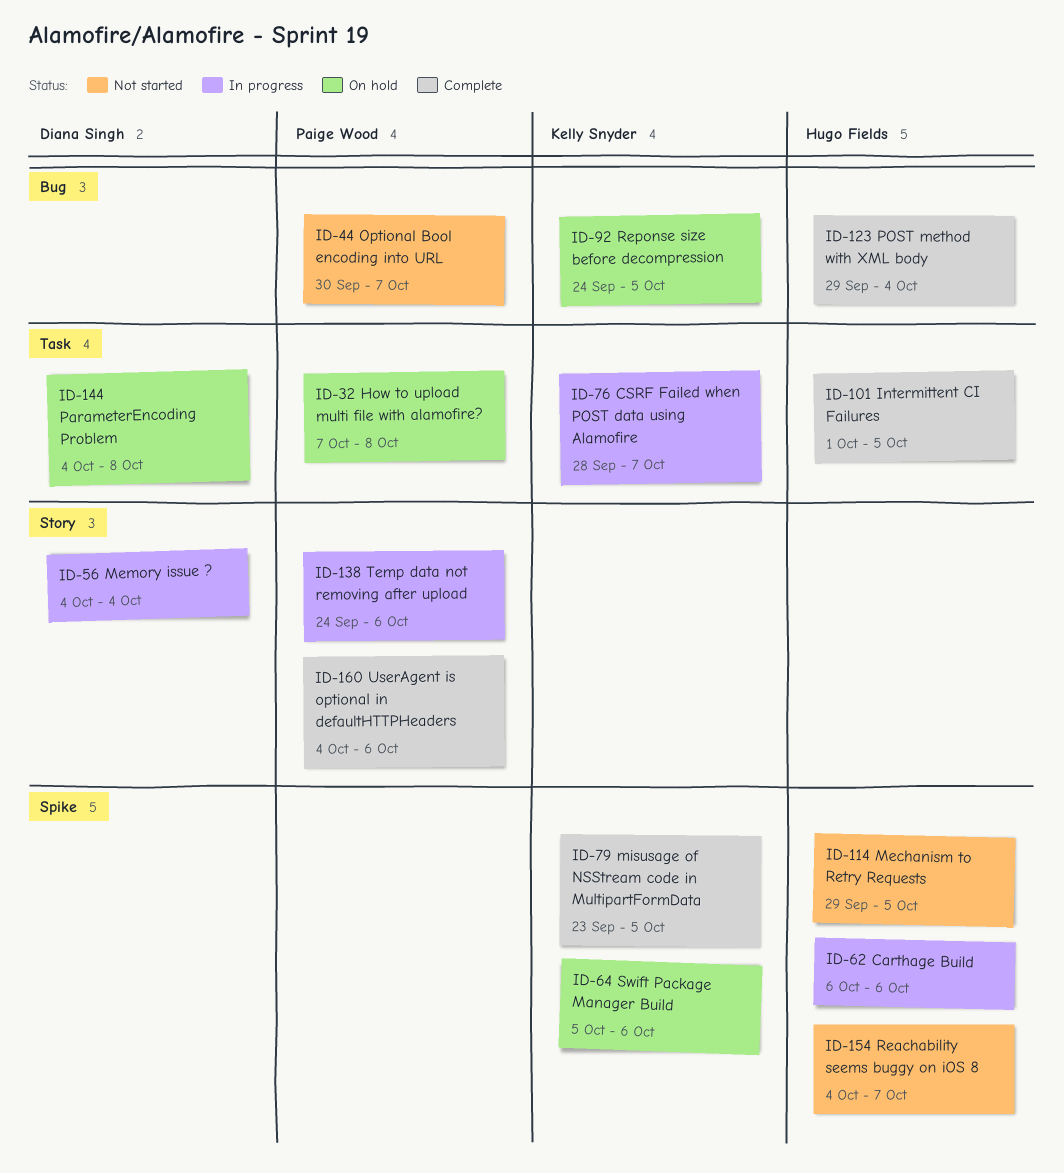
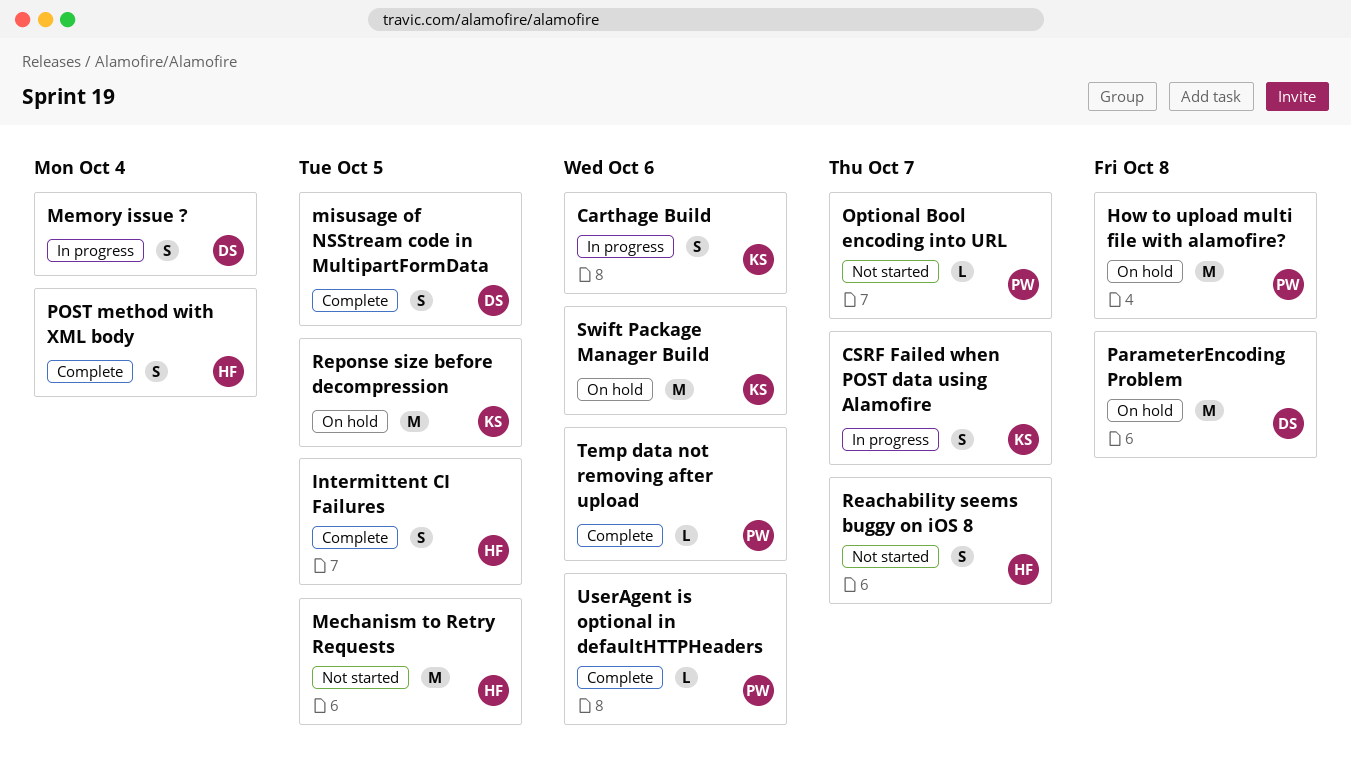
Carthage Build, owner: Hugo Fields -> Kelly Snyder
misusage of NSStream code in MultipartFormData, owner: Kelly Snyder -> Diana Singh
Temp data not removing after upload, status: In progress -> Complete

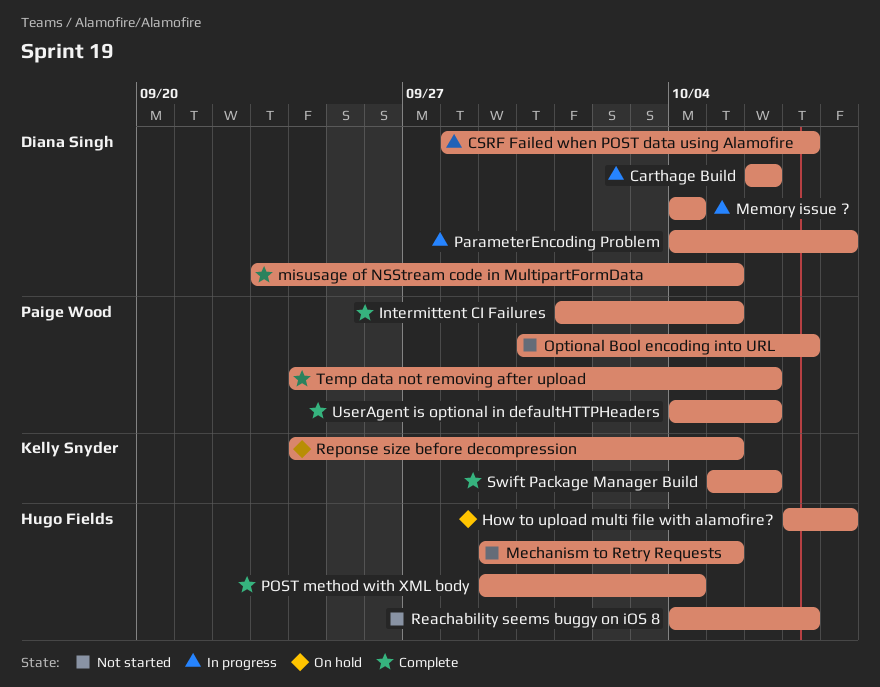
Carthage Build, owner: Kelly Snyder -> Diana Singh
CSRF Failed when POST data using Alamofire, owner: Kelly Snyder -> Diana Singh
How to upload multi file with alamofire?, owner: Paige Wood -> Hugo Fields
Intermittent CI Failures, owner: Hugo Fields -> Paige Wood
ParameterEncoding Problem, status: On hold -> In progress
Swift Package Manager Build, status: On hold -> Complete

